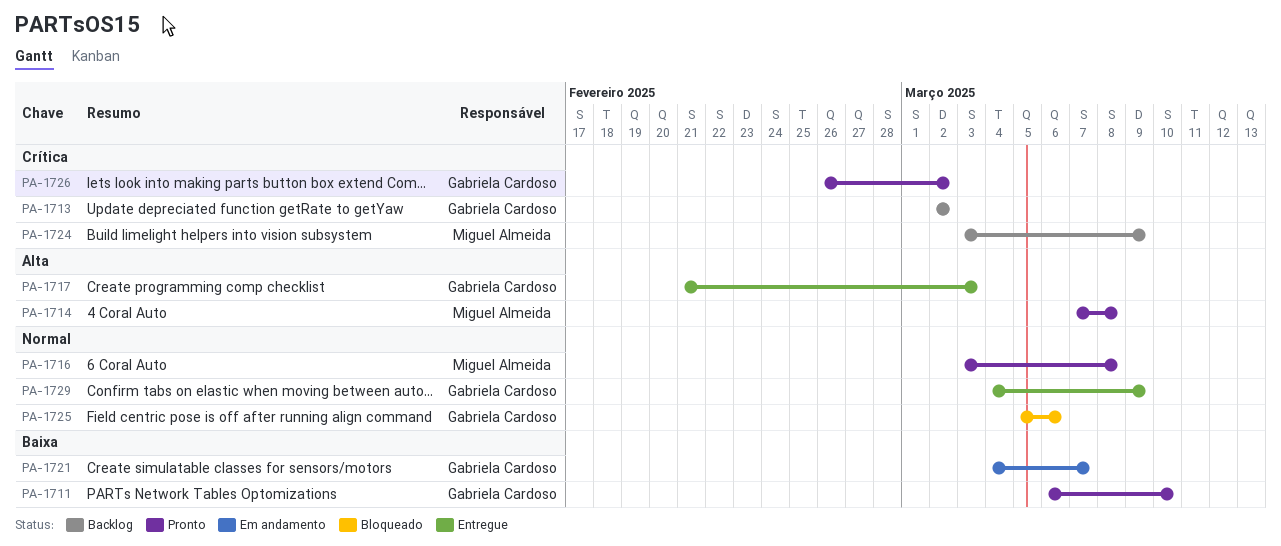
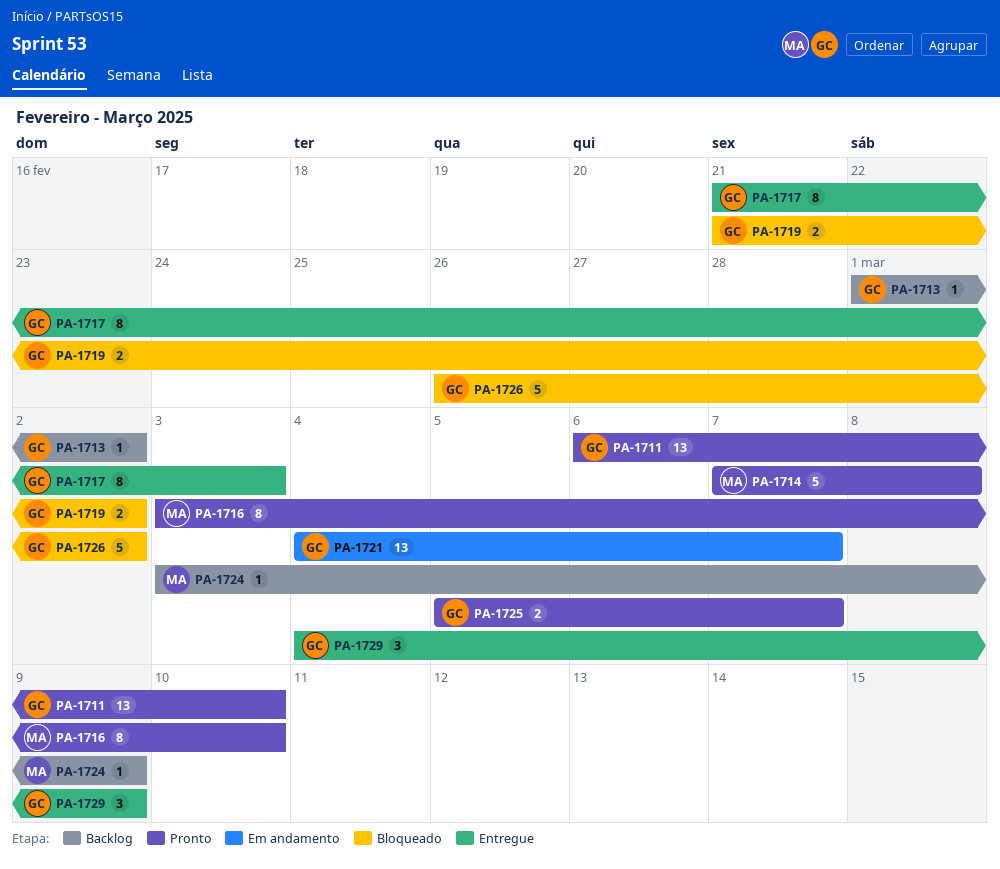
PA-1713, start: Mar 2 -> Mar 1
PA-1716, due: Mar 8 -> Mar 10
PA-1719: none -> present
PA-1725, status: Bloqueado -> Pronto
PA-1725, due: Mar 6 -> Mar 7
PA-1726, status: Pronto -> Bloqueado

